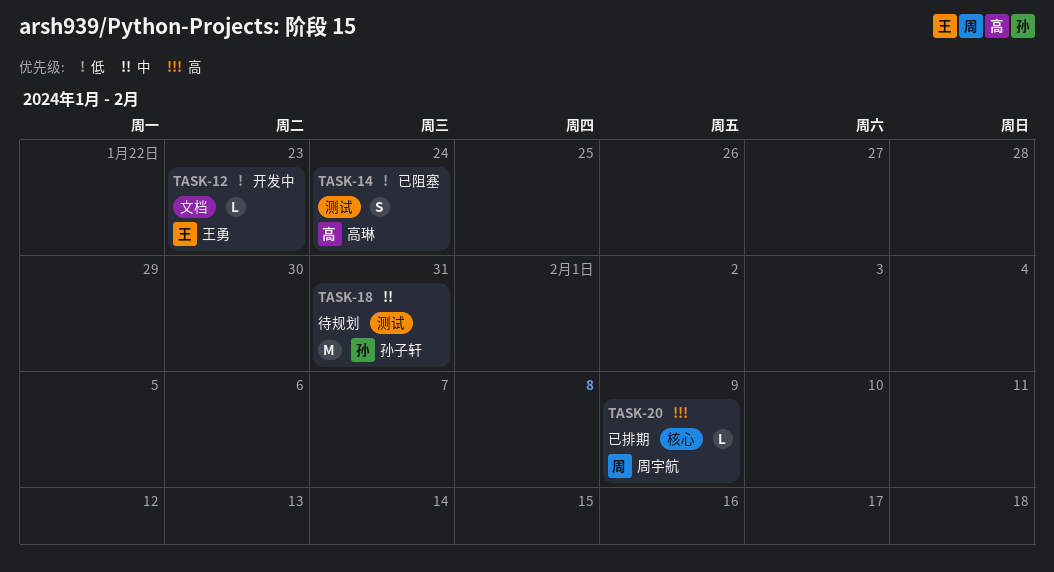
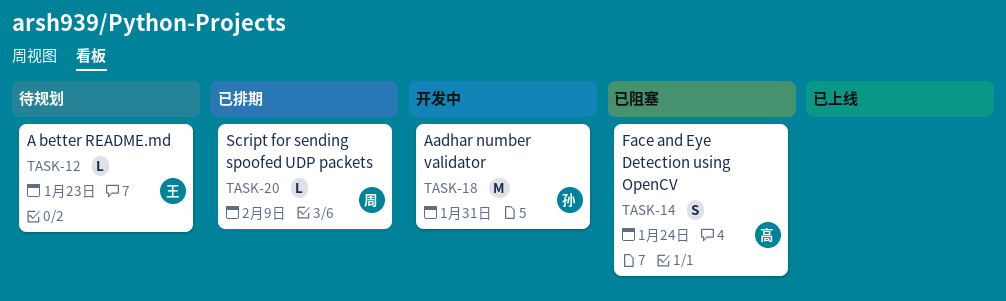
TASK-12, status: 开发中 -> 待规划
TASK-18, status: 待规划 -> 开发中

